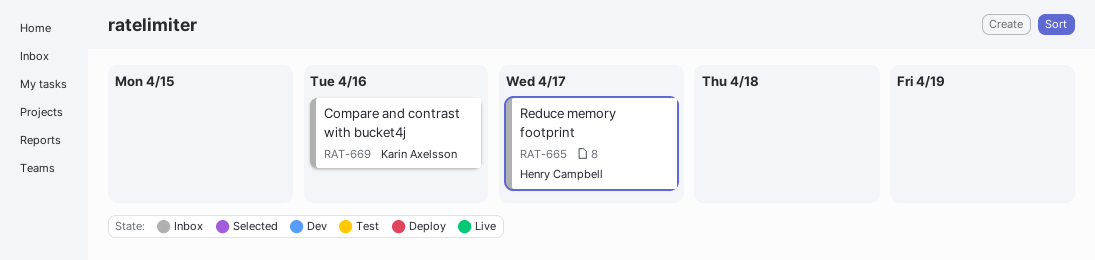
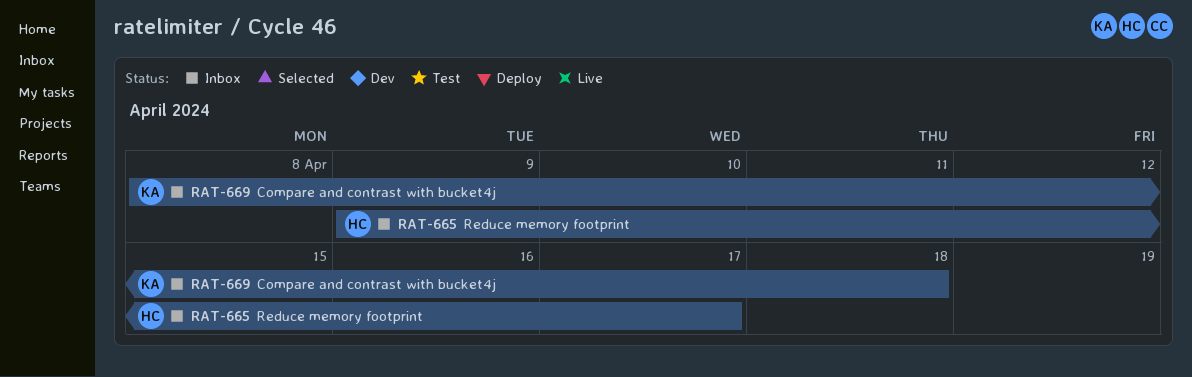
RAT-669, due: Apr 16 -> Apr 18

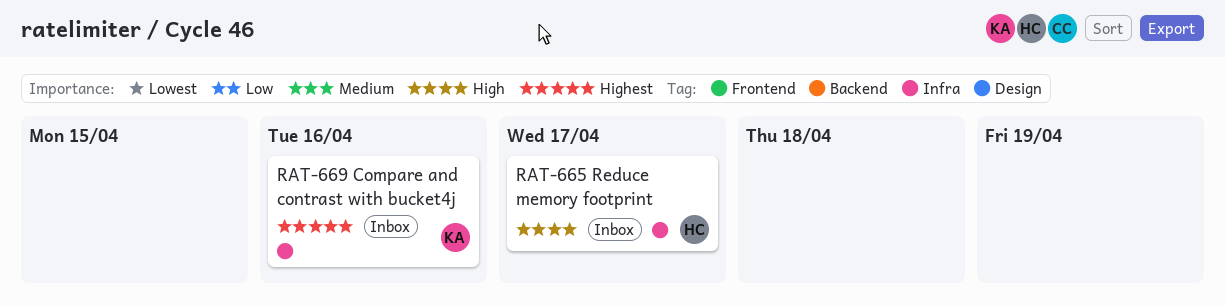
RAT-669, due: Apr 18 -> Apr 16

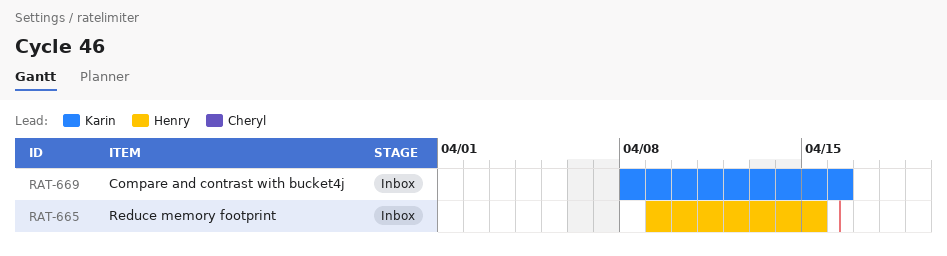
RAT-665, due: Apr 17 -> Apr 15

